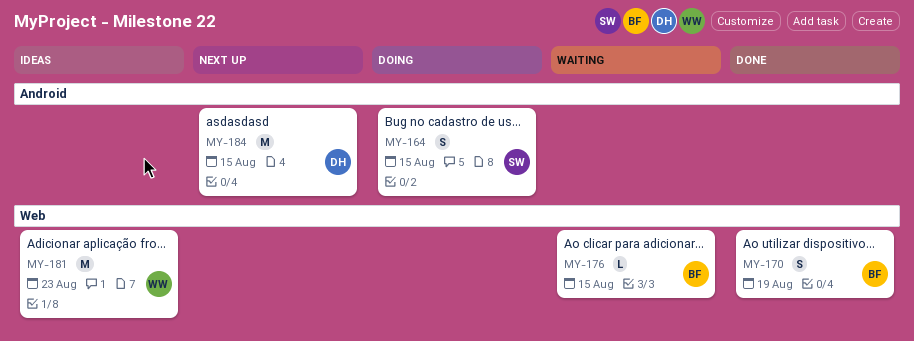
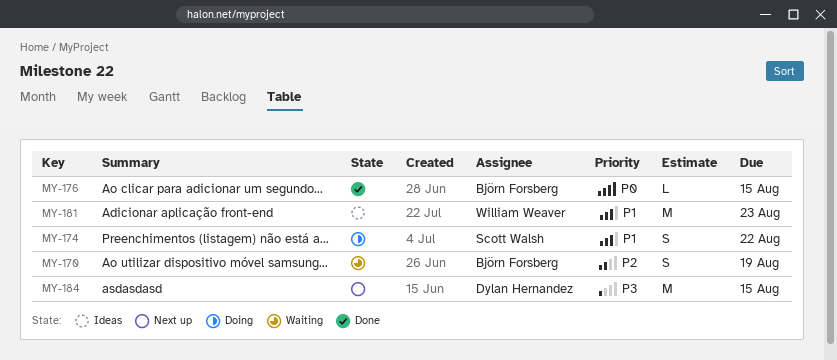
MY-164: present -> none
MY-170, status: Done -> Waiting
MY-174: none -> present
MY-176, status: Waiting -> Done

